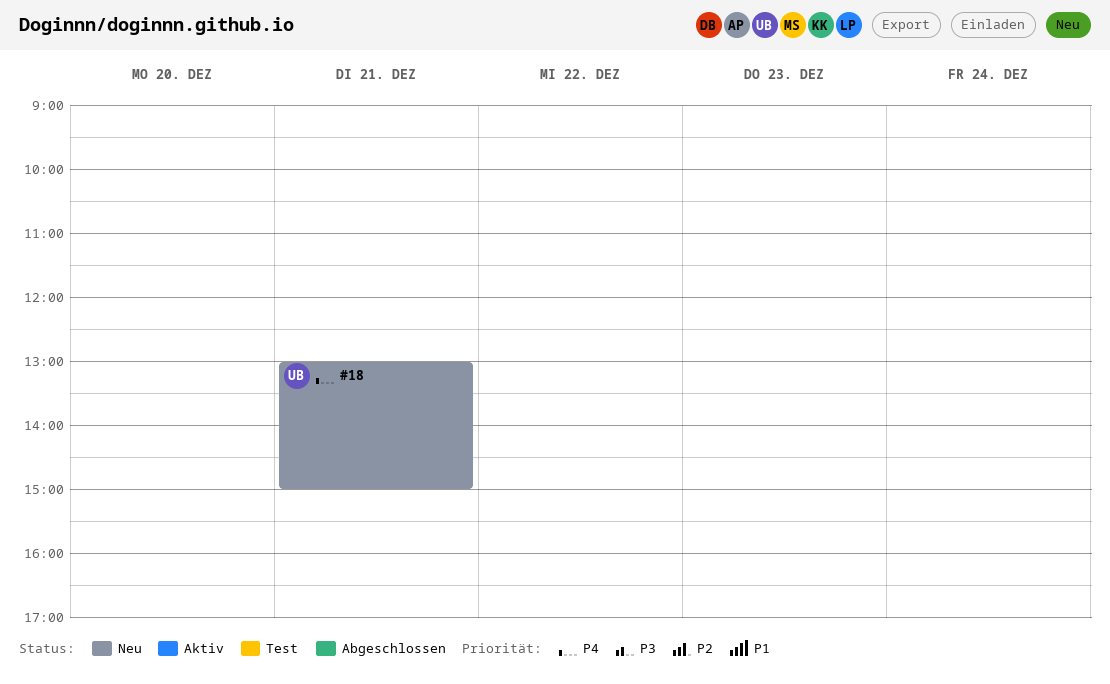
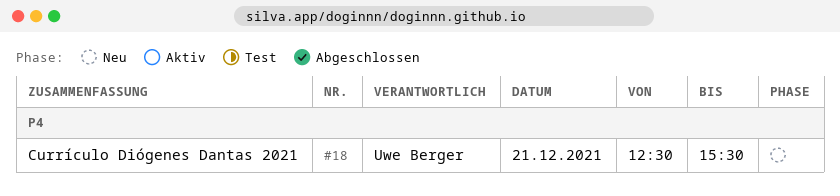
#18, begins: 13:00 -> 12:30
#18, ends: 15:00 -> 15:30

